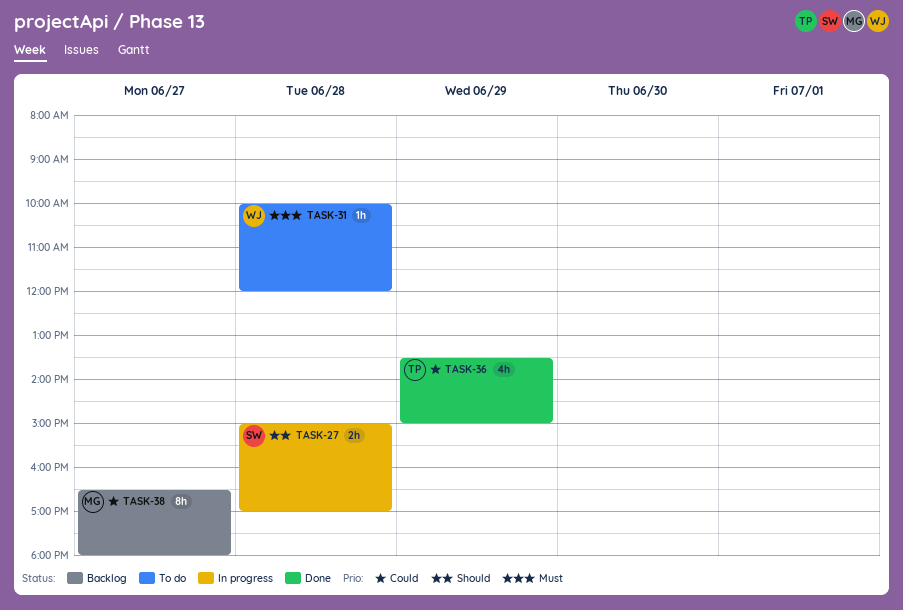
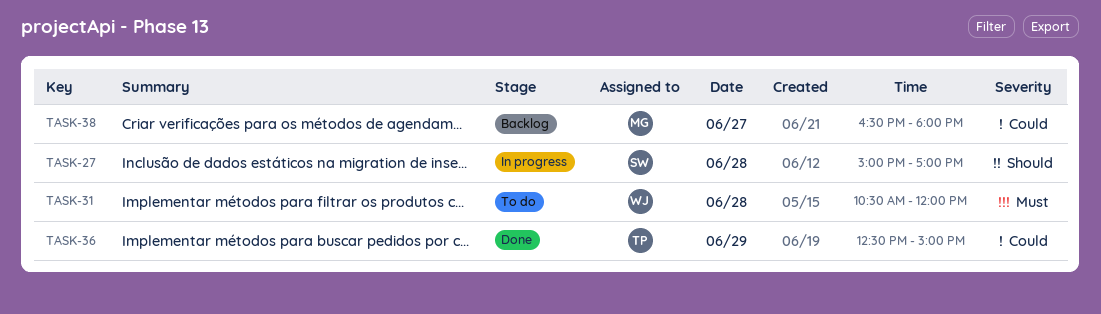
TASK-31, begins: 10:00 -> 10:30
TASK-36, begins: 13:30 -> 12:30

